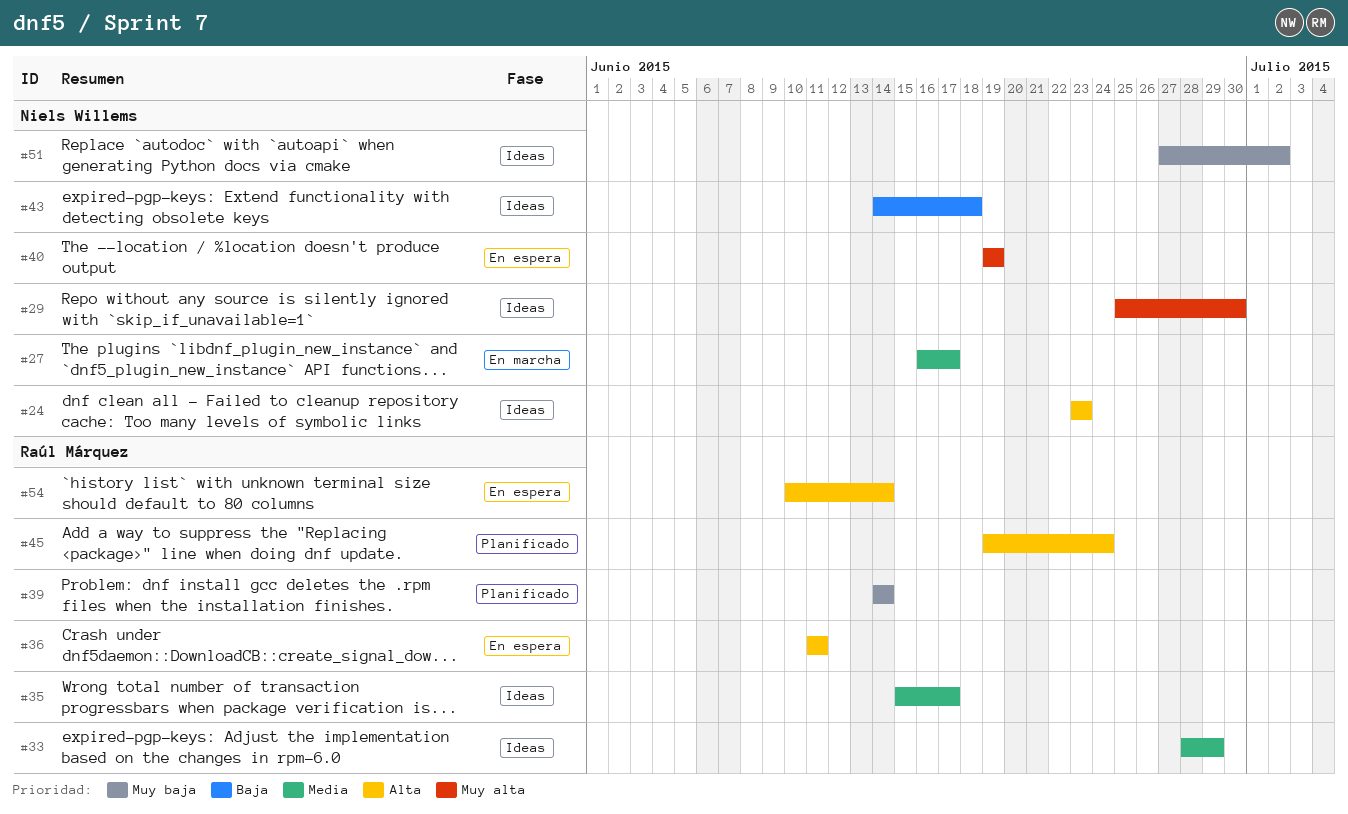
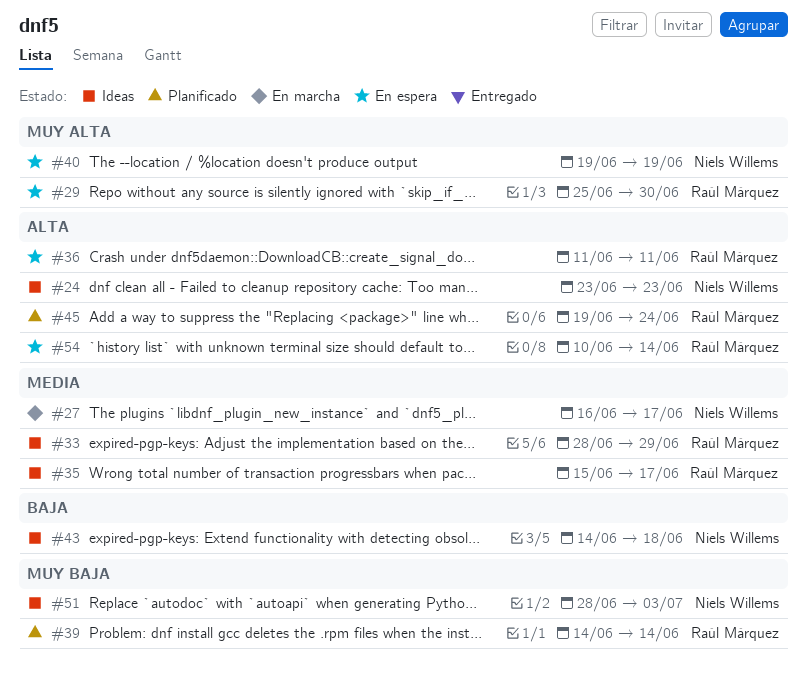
#29, status: Ideas -> En espera
#29, owner: Niels Willems -> Raúl Márquez
#51, start: Jun 27 -> Jun 28
#51, due: Jul 2 -> Jul 3

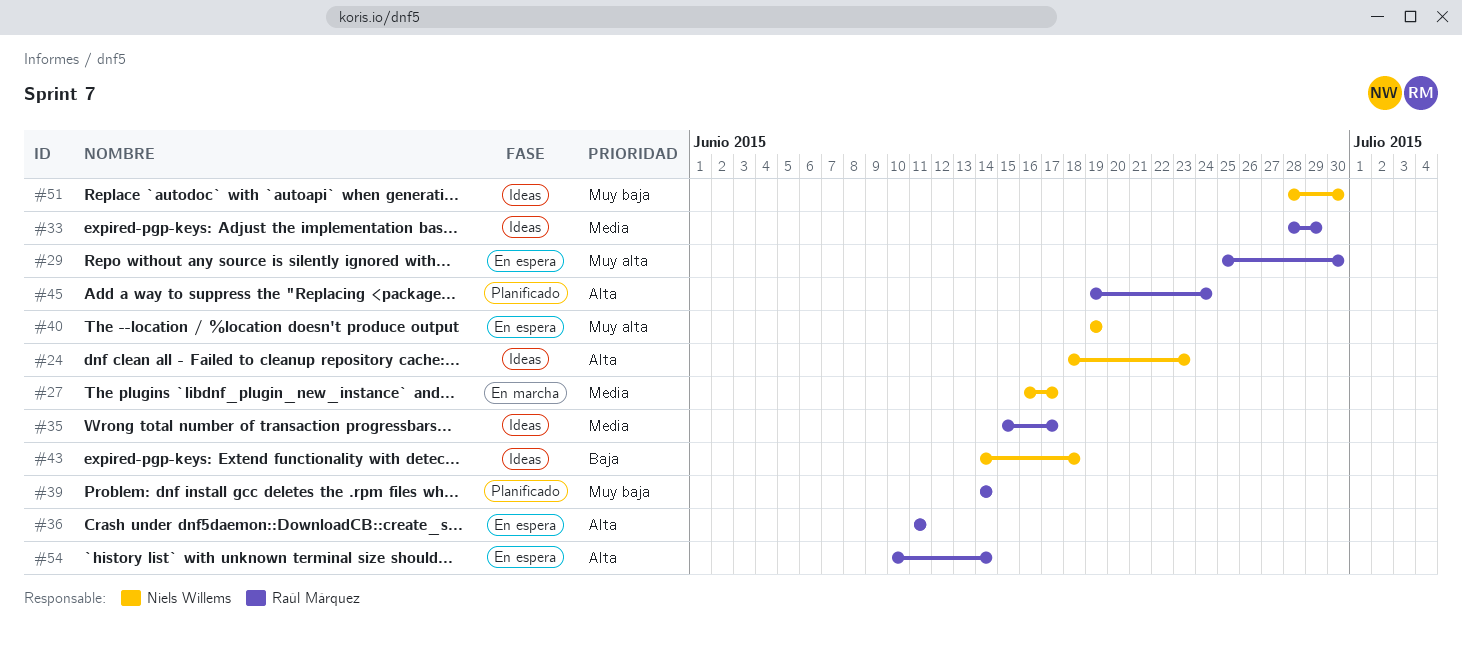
#24, start: Jun 23 -> Jun 18
#51, due: Jul 3 -> Jun 30

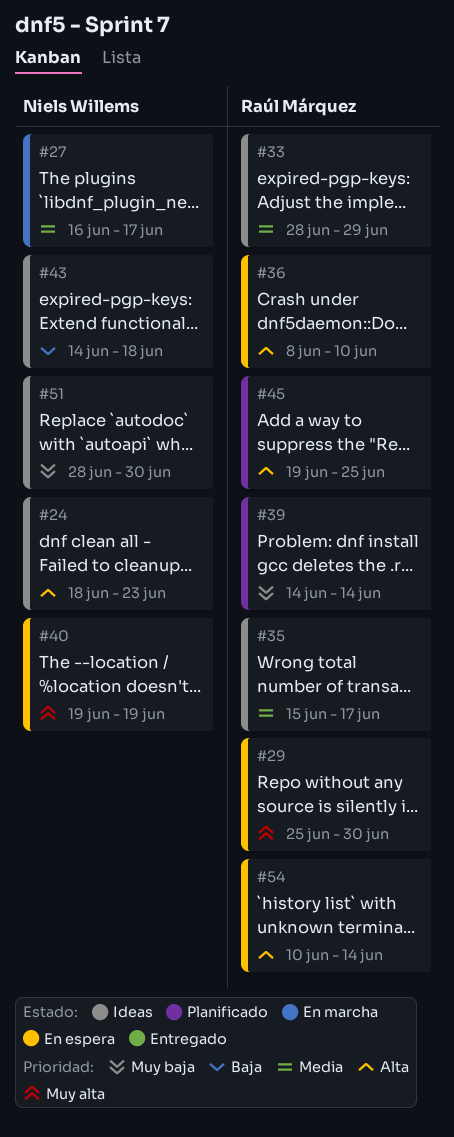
#36, start: Jun 11 -> Jun 8
#36, due: Jun 11 -> Jun 10
#45, due: Jun 24 -> Jun 25

